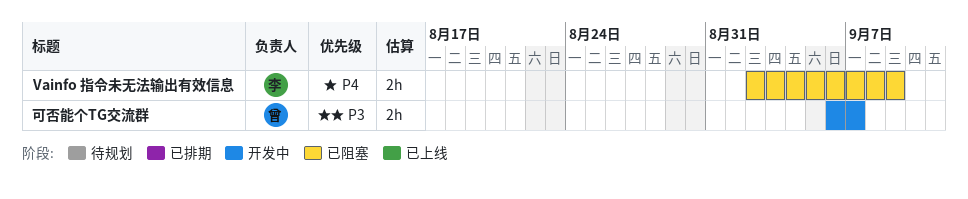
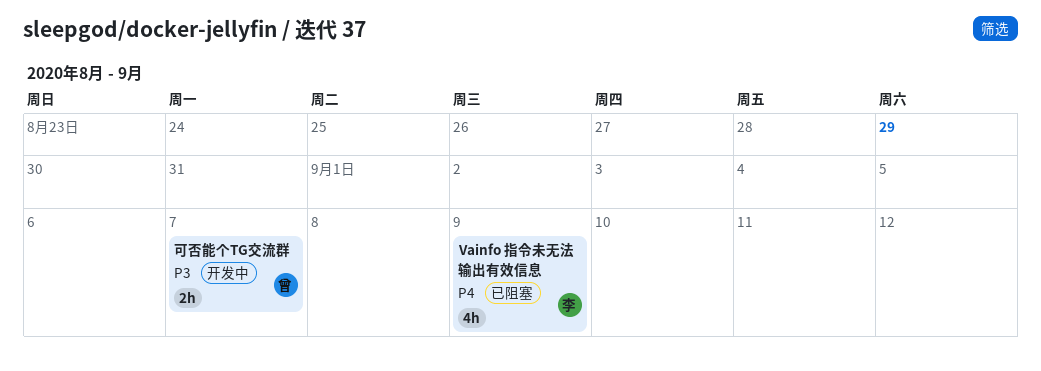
Vainfo 指令未无法输出有效信息, estimate: 2h -> 4h

